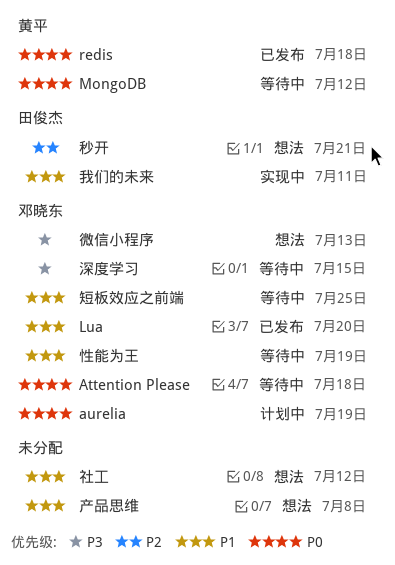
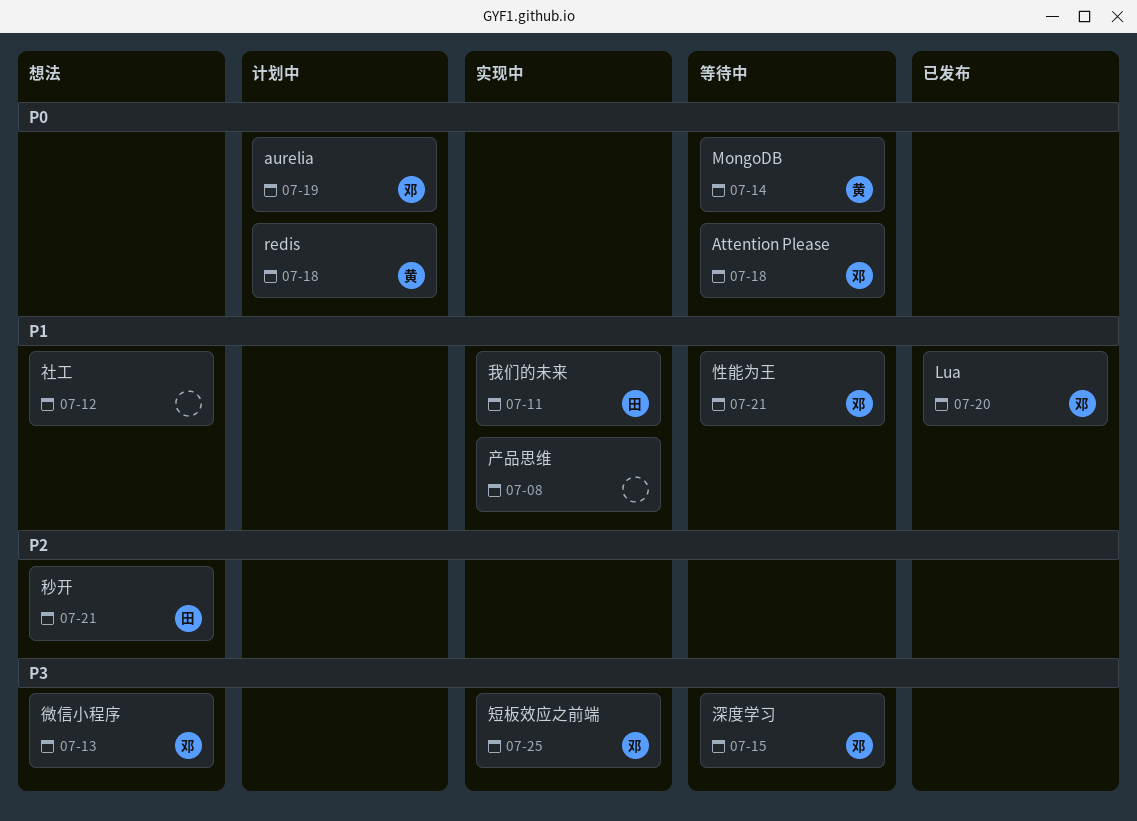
MongoDB, due: Jul 12 -> Jul 14
redis, status: 已发布 -> 计划中
产品思维, status: 想法 -> 实现中
性能为王, due: Jul 19 -> Jul 21
短板效应之前端, status: 等待中 -> 实现中
短板效应之前端, priority: P1 -> P3

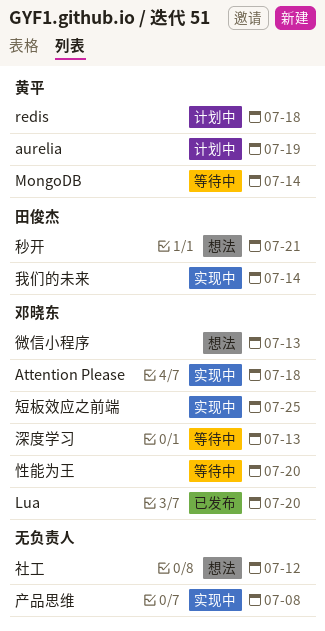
Attention Please, status: 等待中 -> 实现中
aurelia, owner: 邓晓东 -> 黄平
性能为王, due: Jul 21 -> Jul 20
我们的未来, due: Jul 11 -> Jul 14
深度学习, due: Jul 15 -> Jul 13

